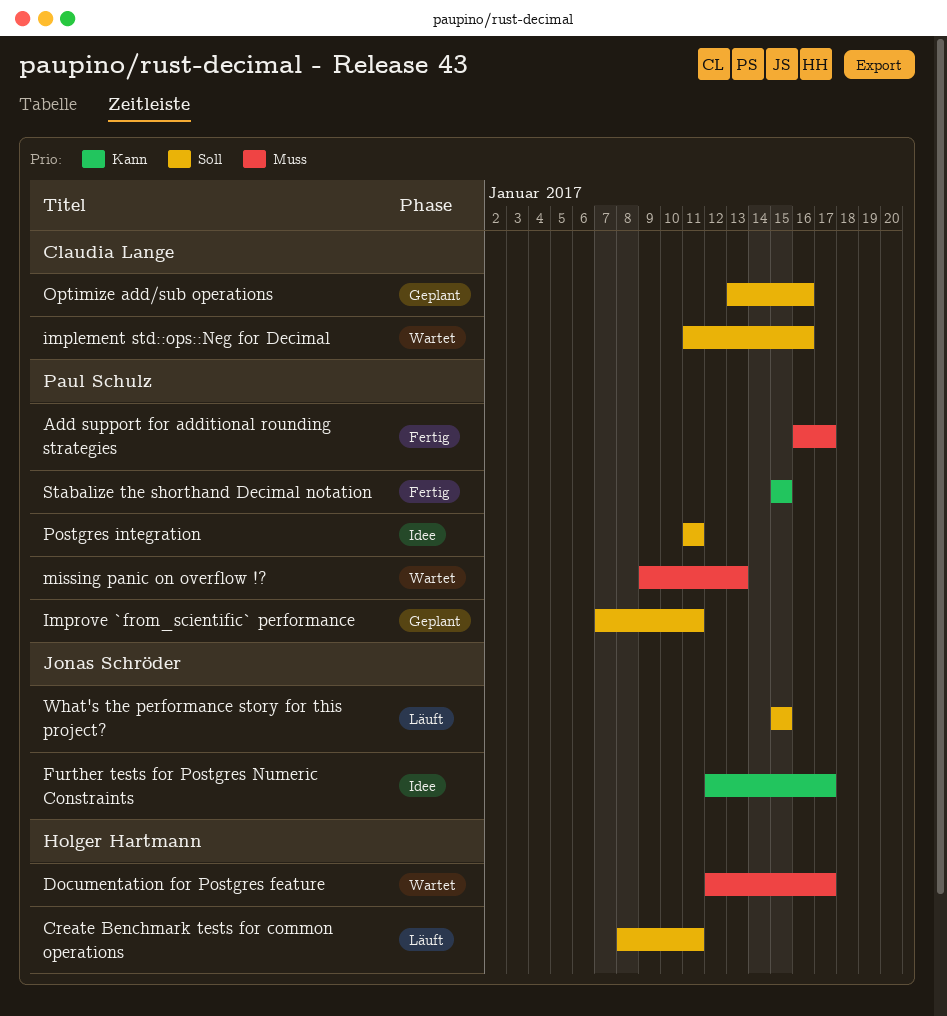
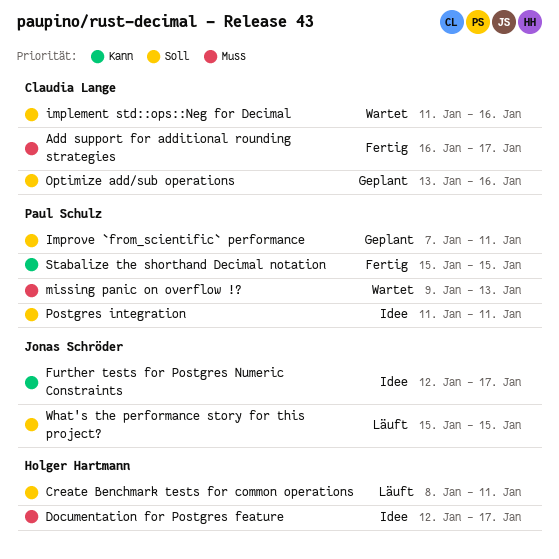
Add support for additional rounding strategies, owner: Paul Schulz -> Claudia Lange
Documentation for Postgres feature, status: Wartet -> Idee

